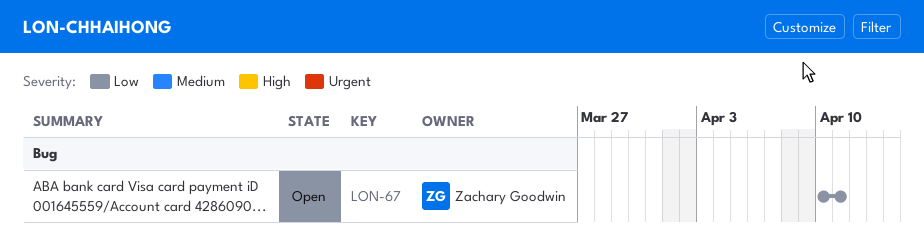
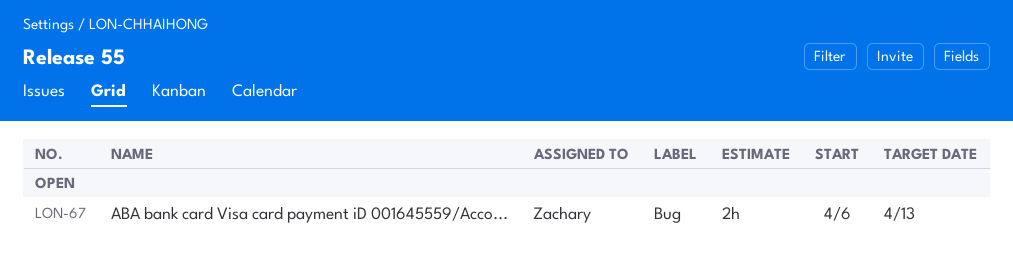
LON-67, start: Apr 10 -> Apr 6
LON-67, due: Apr 11 -> Apr 13

